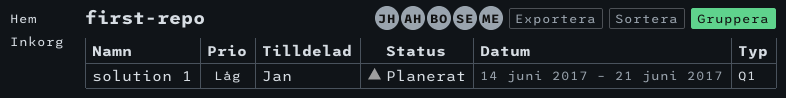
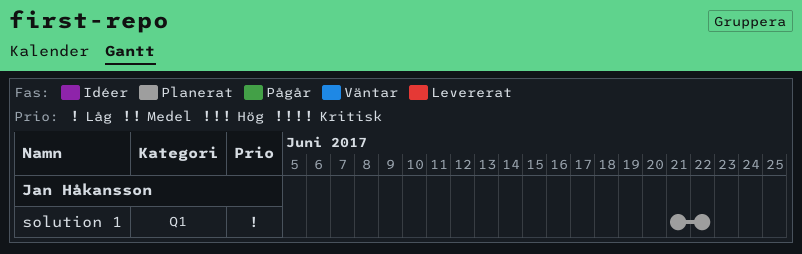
solution 1, start: Jun 14 -> Jun 21
solution 1, due: Jun 21 -> Jun 22

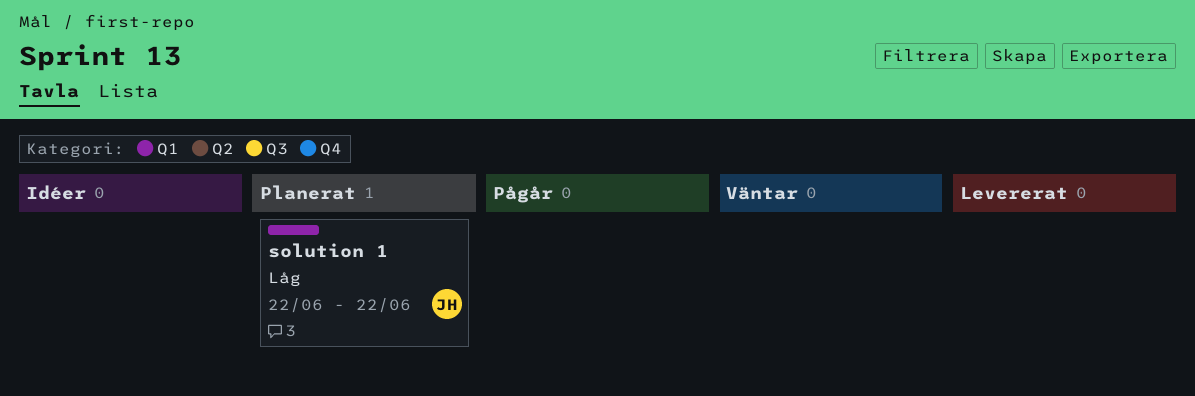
solution 1, start: Jun 21 -> Jun 22

